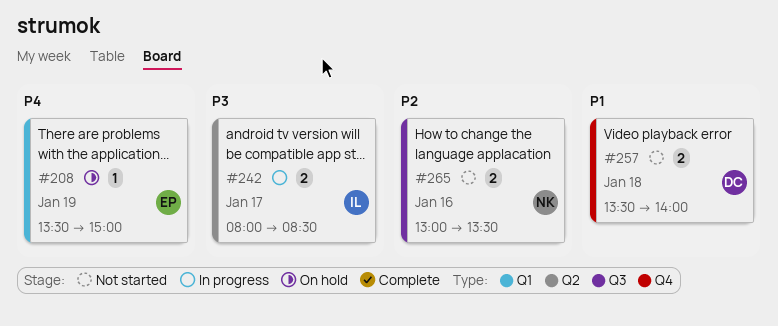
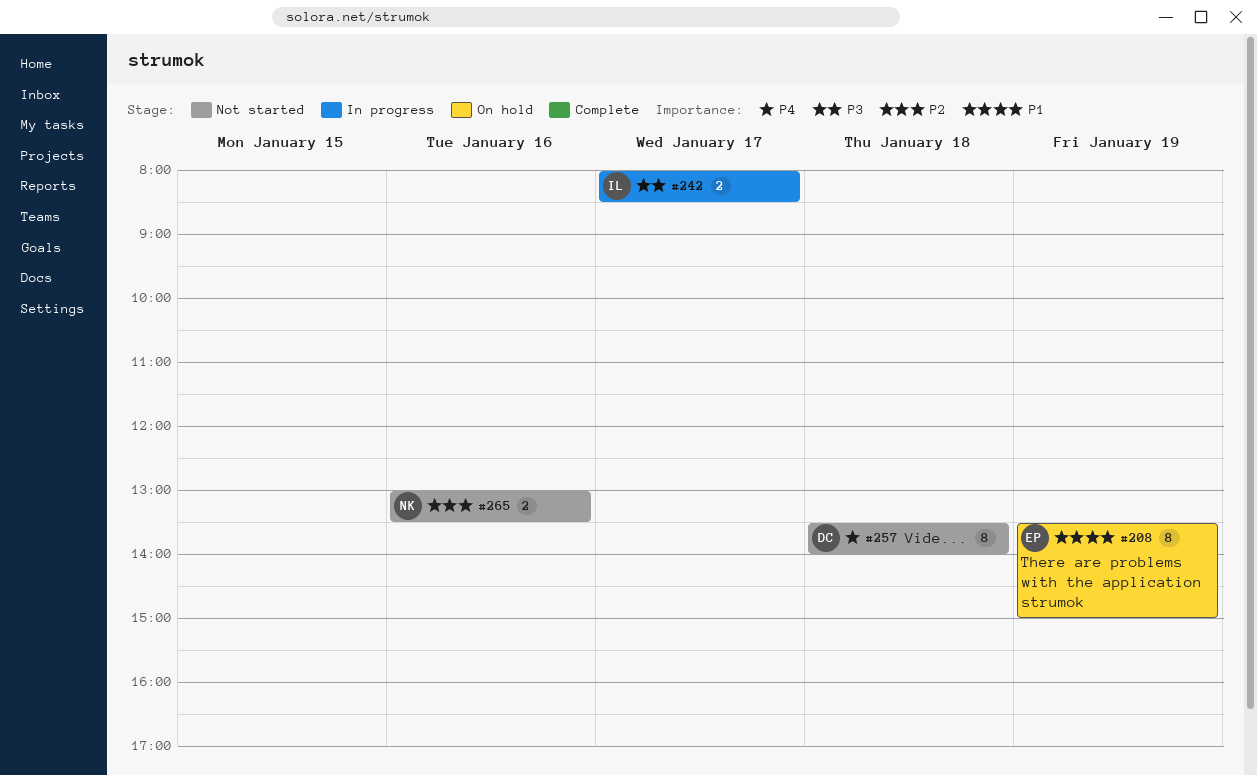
#208, priority: P4 -> P1
#208, estimate: 1 -> 8
#257, priority: P1 -> P4
#257, estimate: 2 -> 8

